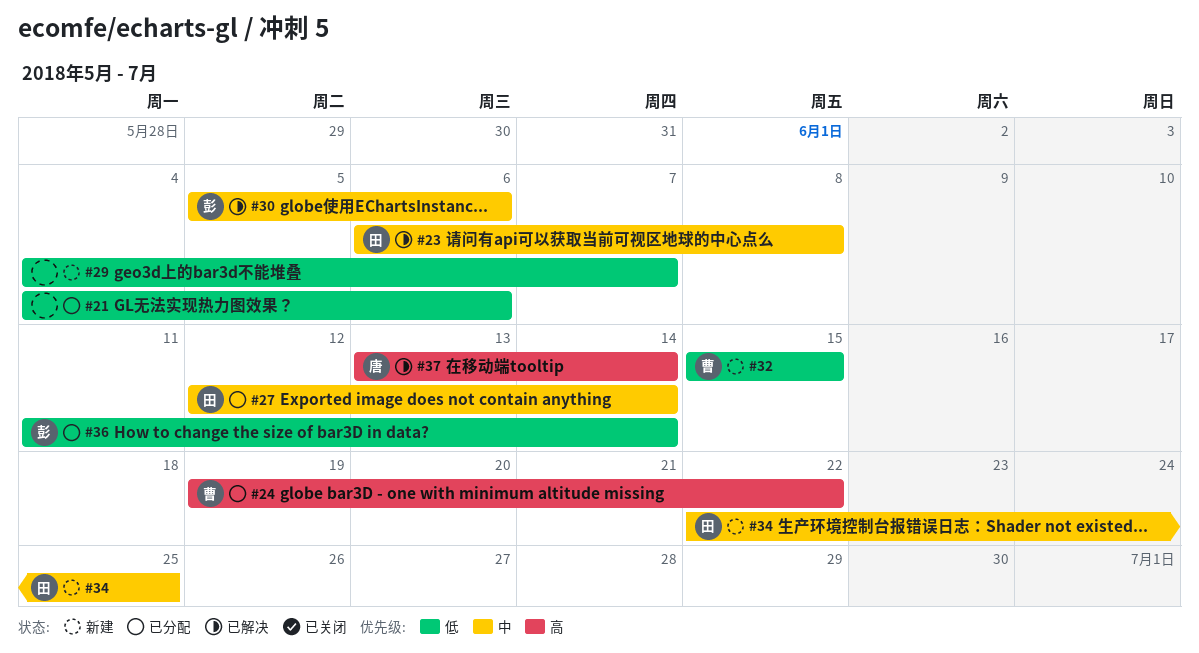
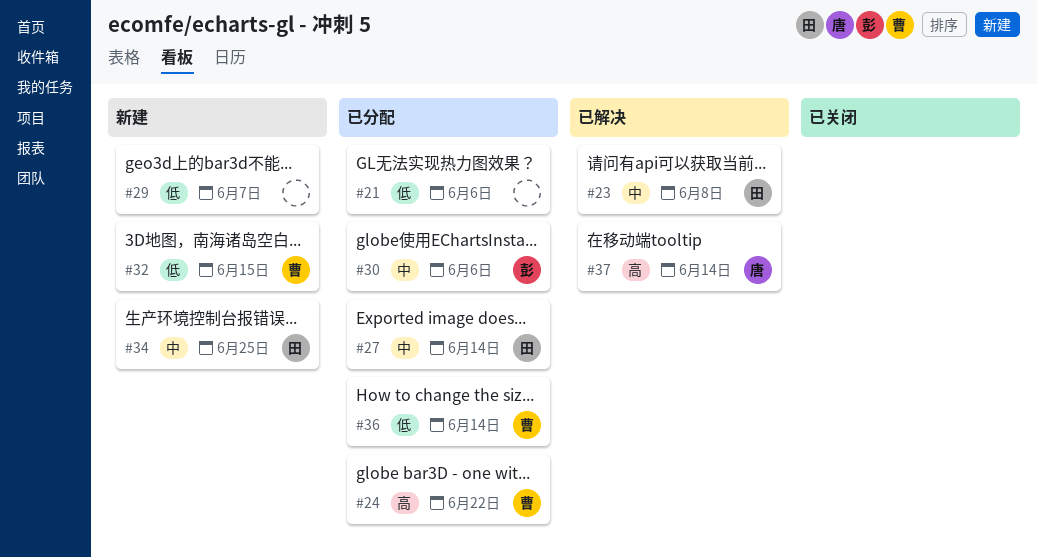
#30, status: 已解决 -> 已分配
#36, owner: 彭 -> 曹

